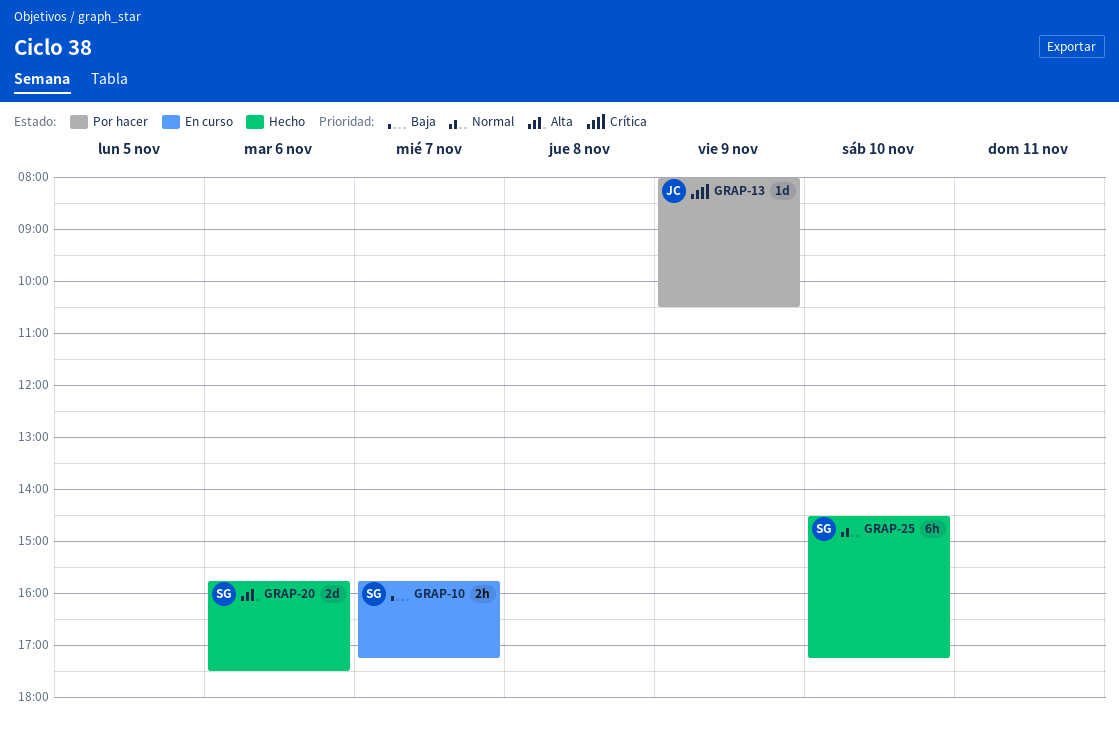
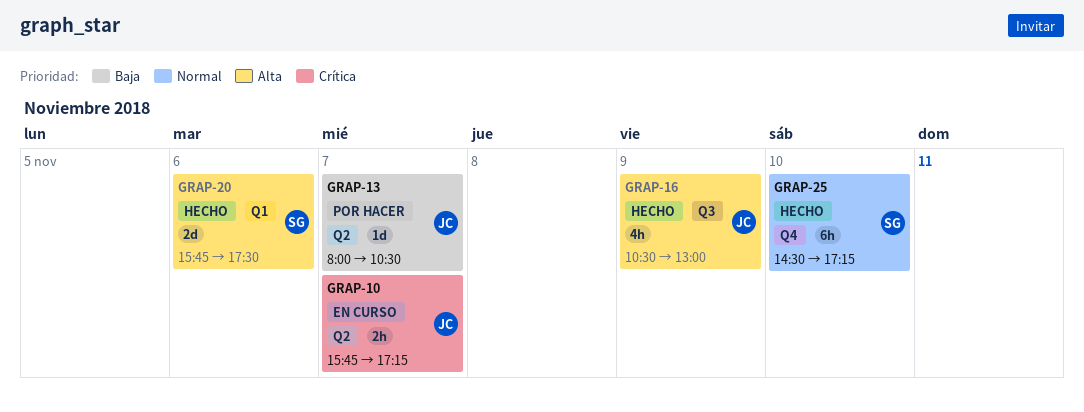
GRAP-10, owner: SG -> JC
GRAP-10, priority: Baja -> Crítica
GRAP-13, priority: Crítica -> Baja
GRAP-13, day: Nov 9 -> Nov 7
GRAP-16: none -> present

